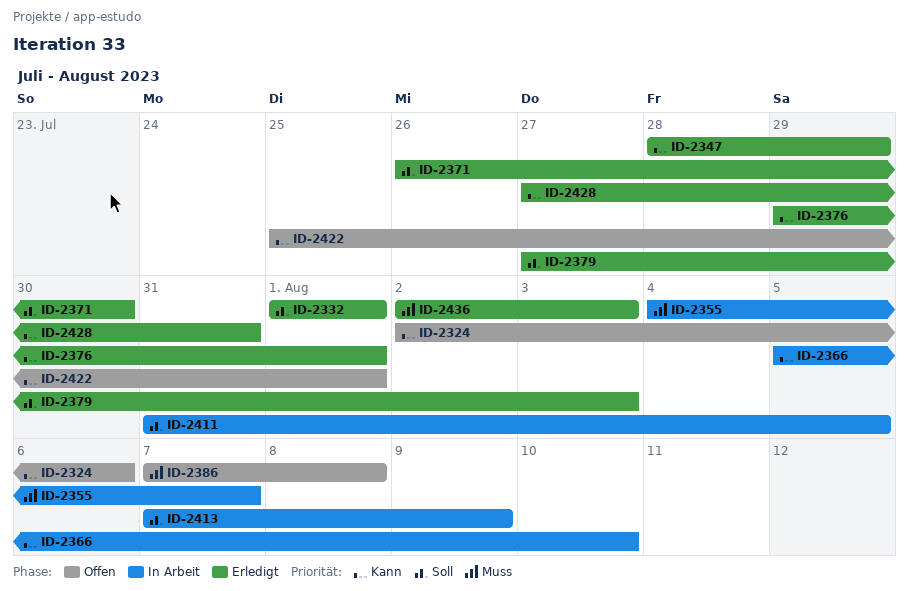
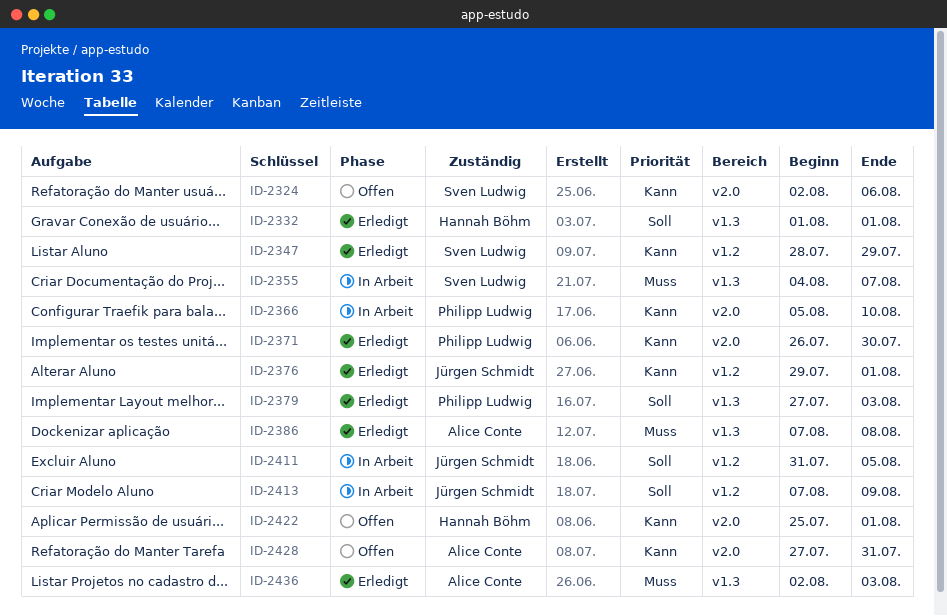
ID-2371, priority: Soll -> Kann
ID-2386, status: Offen -> Erledigt
ID-2428, status: Erledigt -> Offen

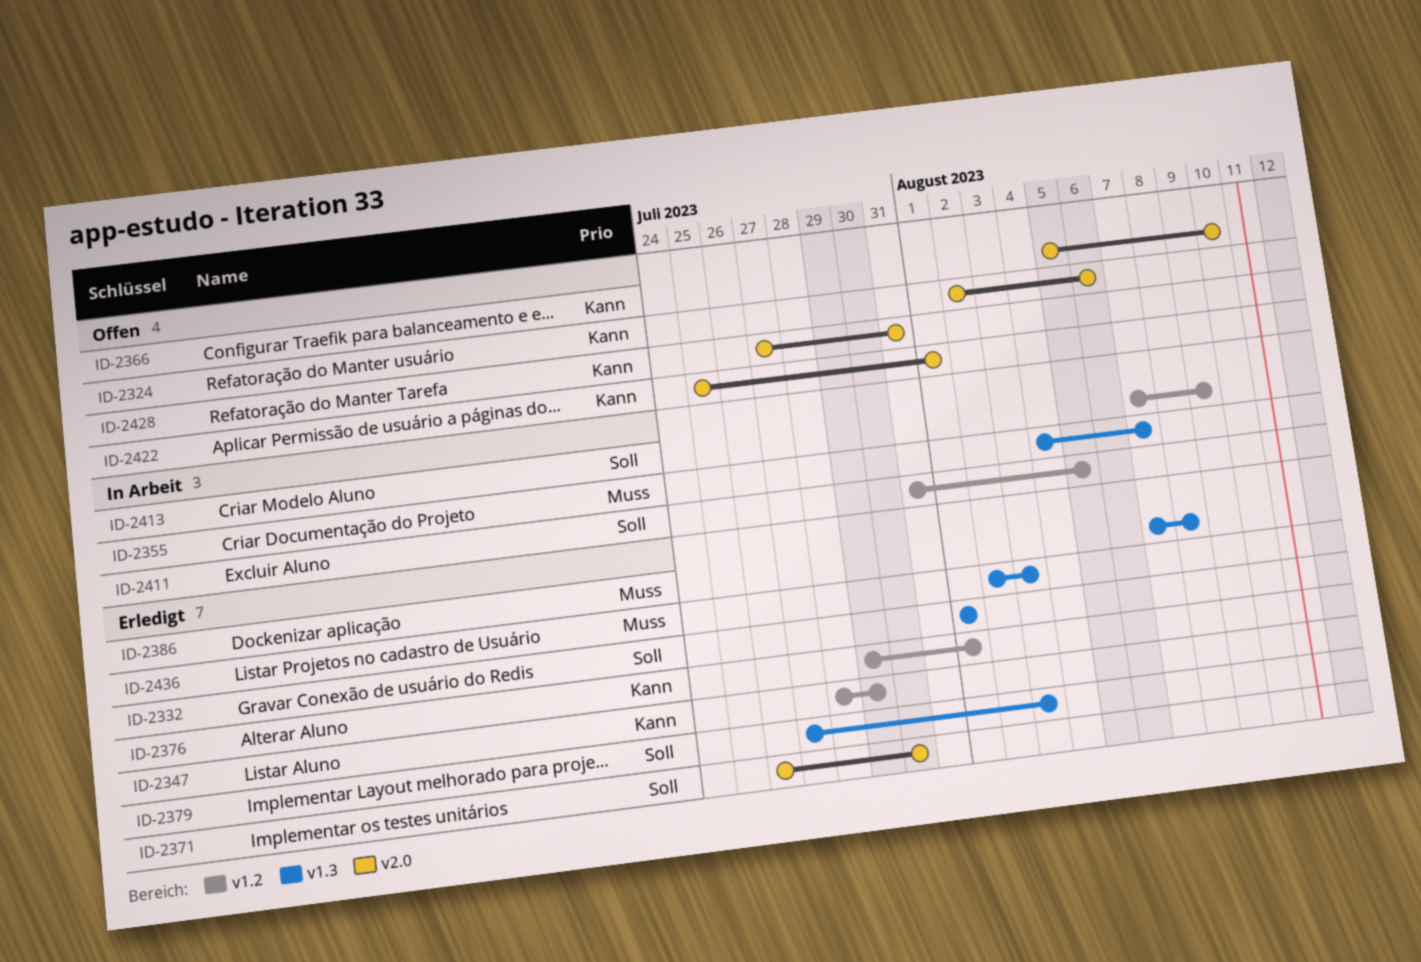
ID-2366, status: In Arbeit -> Offen
ID-2371, priority: Kann -> Soll

